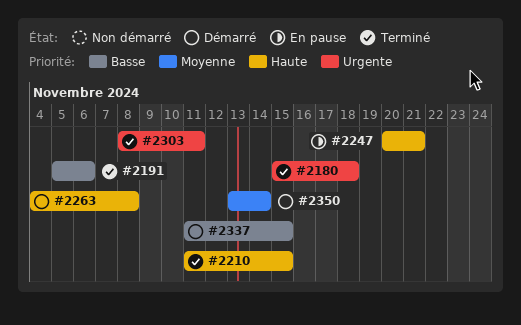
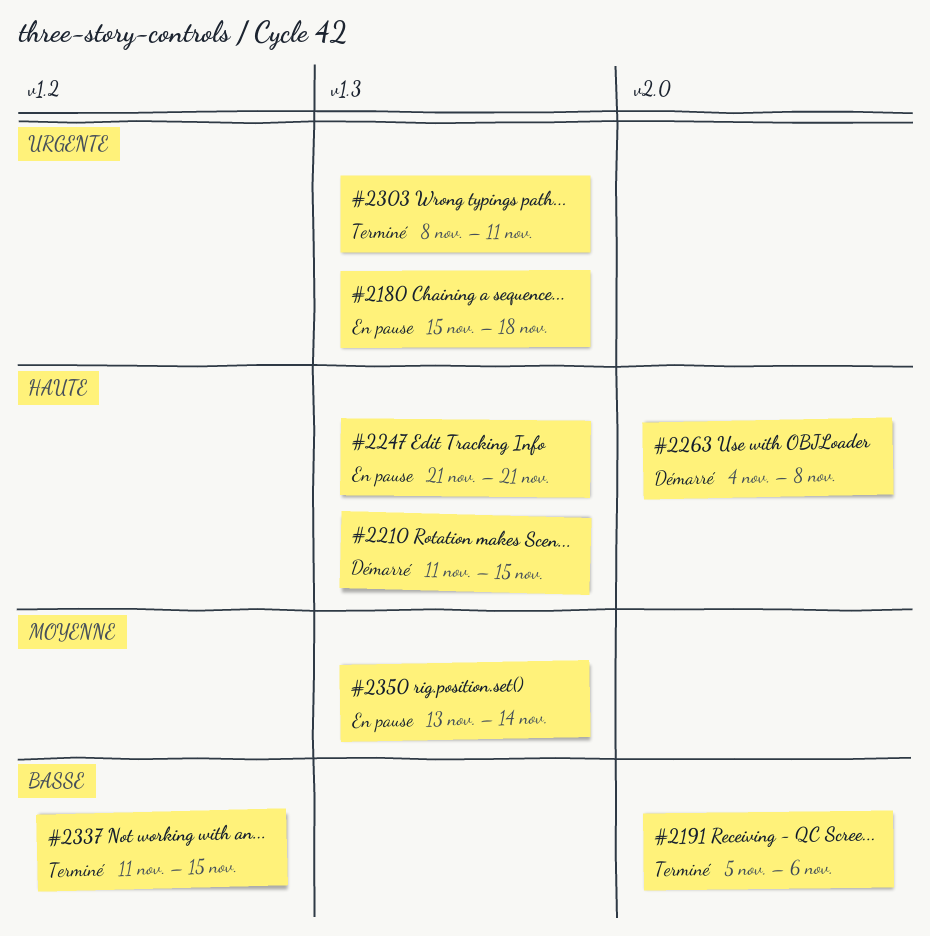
#2180, status: Terminé -> En pause
#2210, status: Terminé -> Démarré
#2247, start: Nov 20 -> Nov 21
#2337, status: Démarré -> Terminé
#2350, status: Démarré -> En pause

